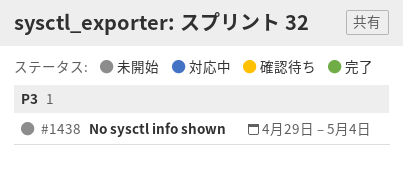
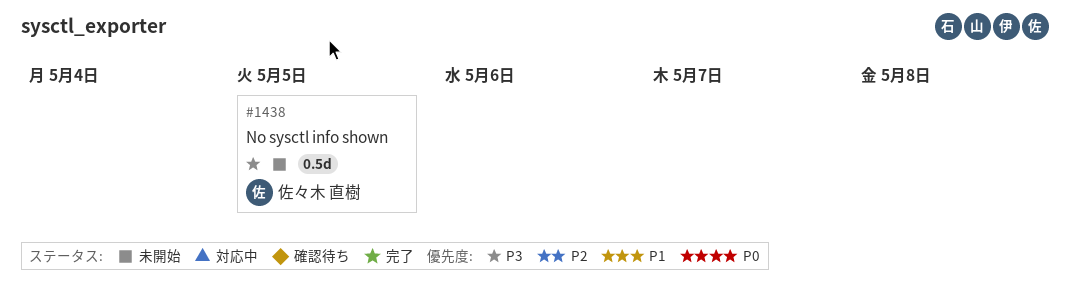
#1438, due: May 4 -> May 5

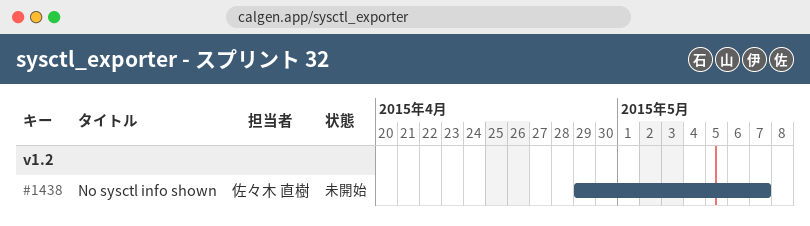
#1438, due: May 5 -> May 7

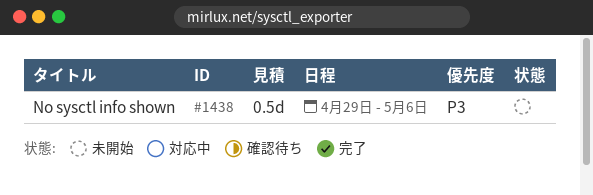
#1438, due: May 7 -> May 6

